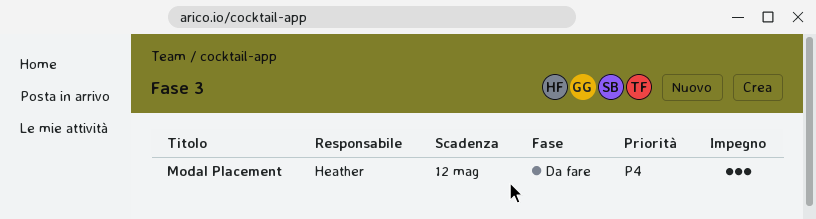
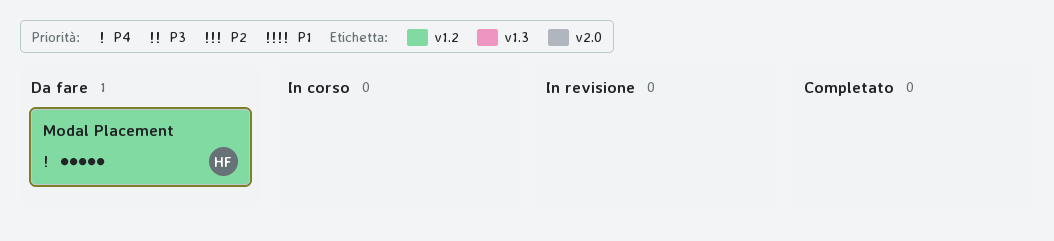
Modal Placement, estimate: 3 -> 5

